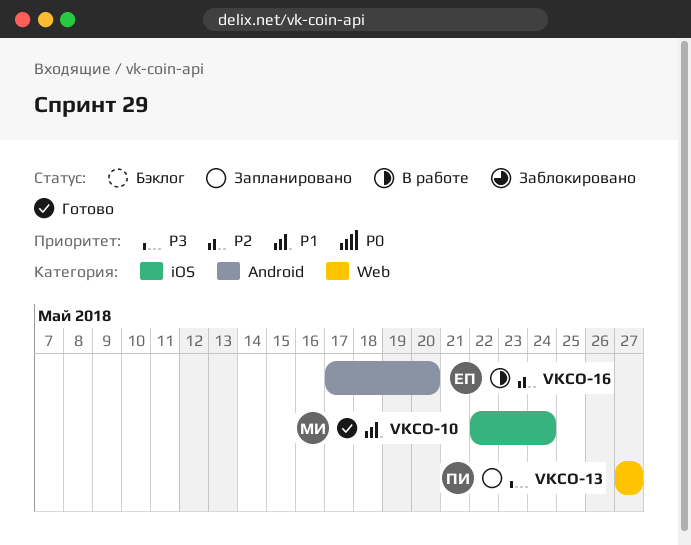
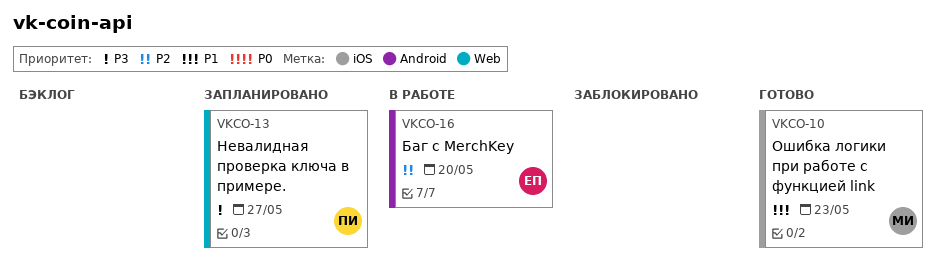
VKCO-10, due: May 24 -> May 23

